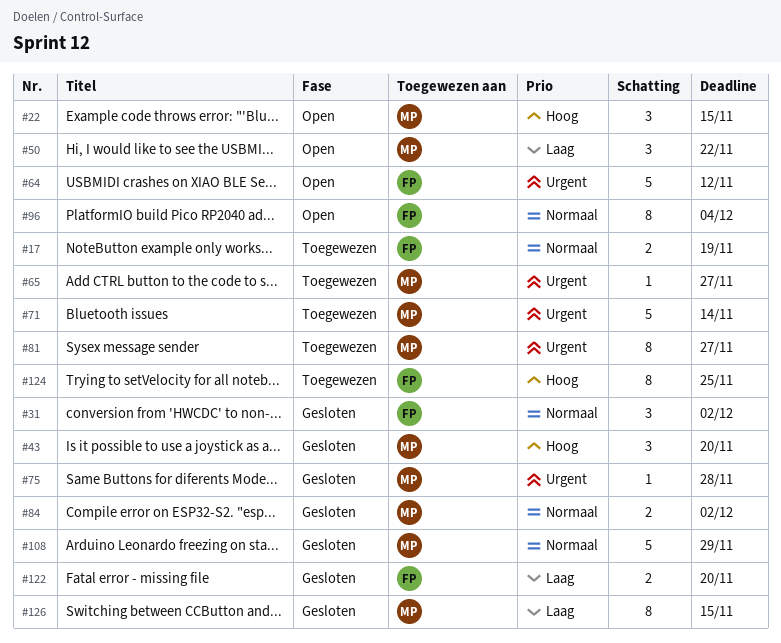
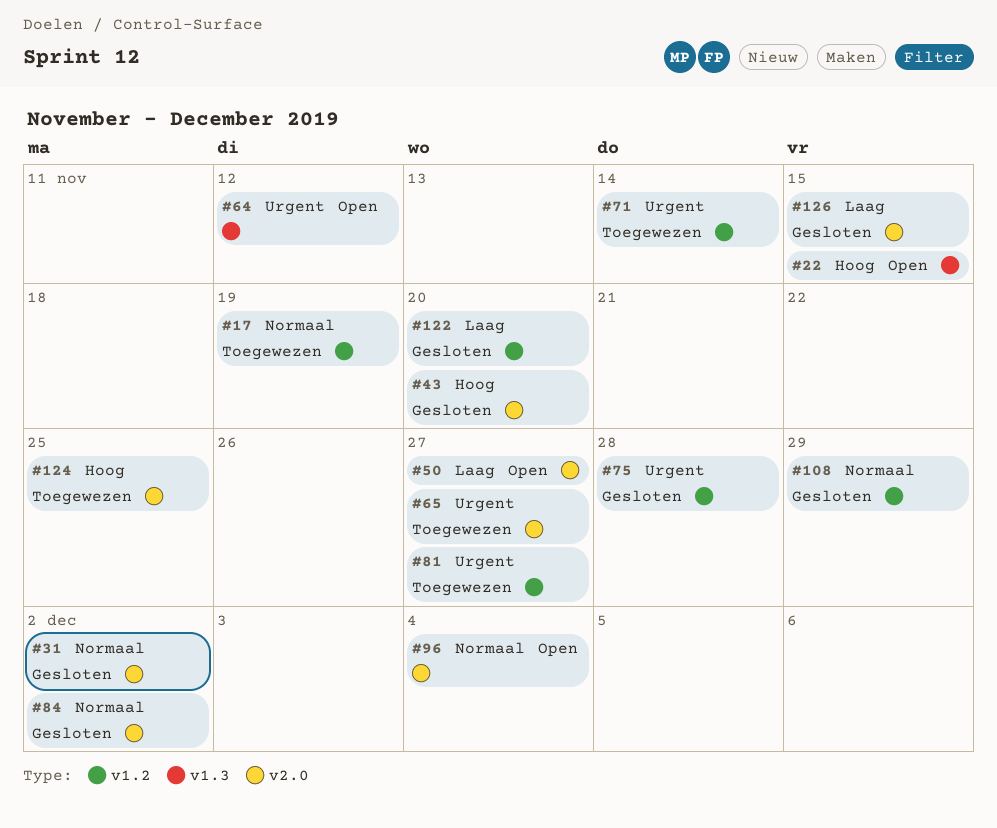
#50, due: Nov 22 -> Nov 27

